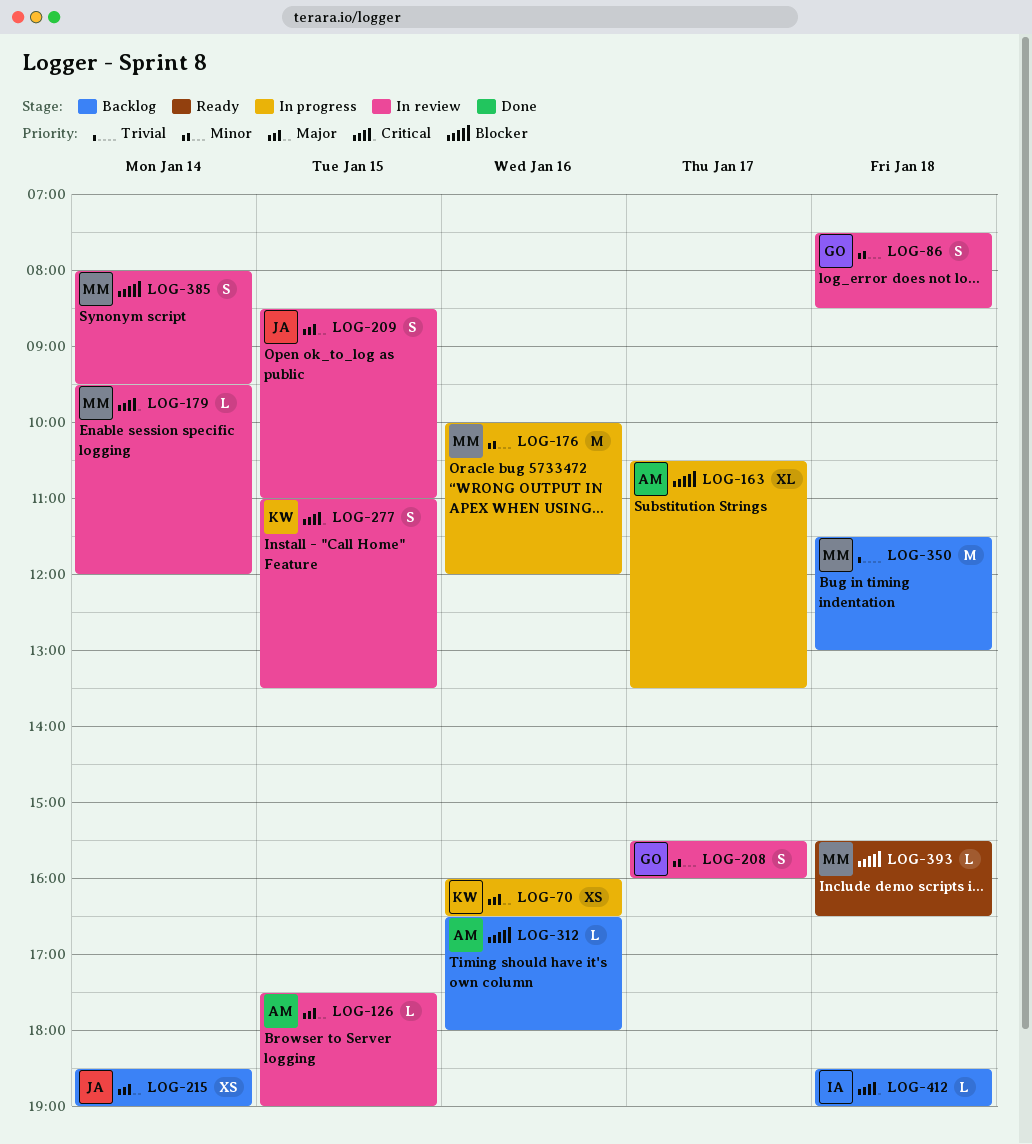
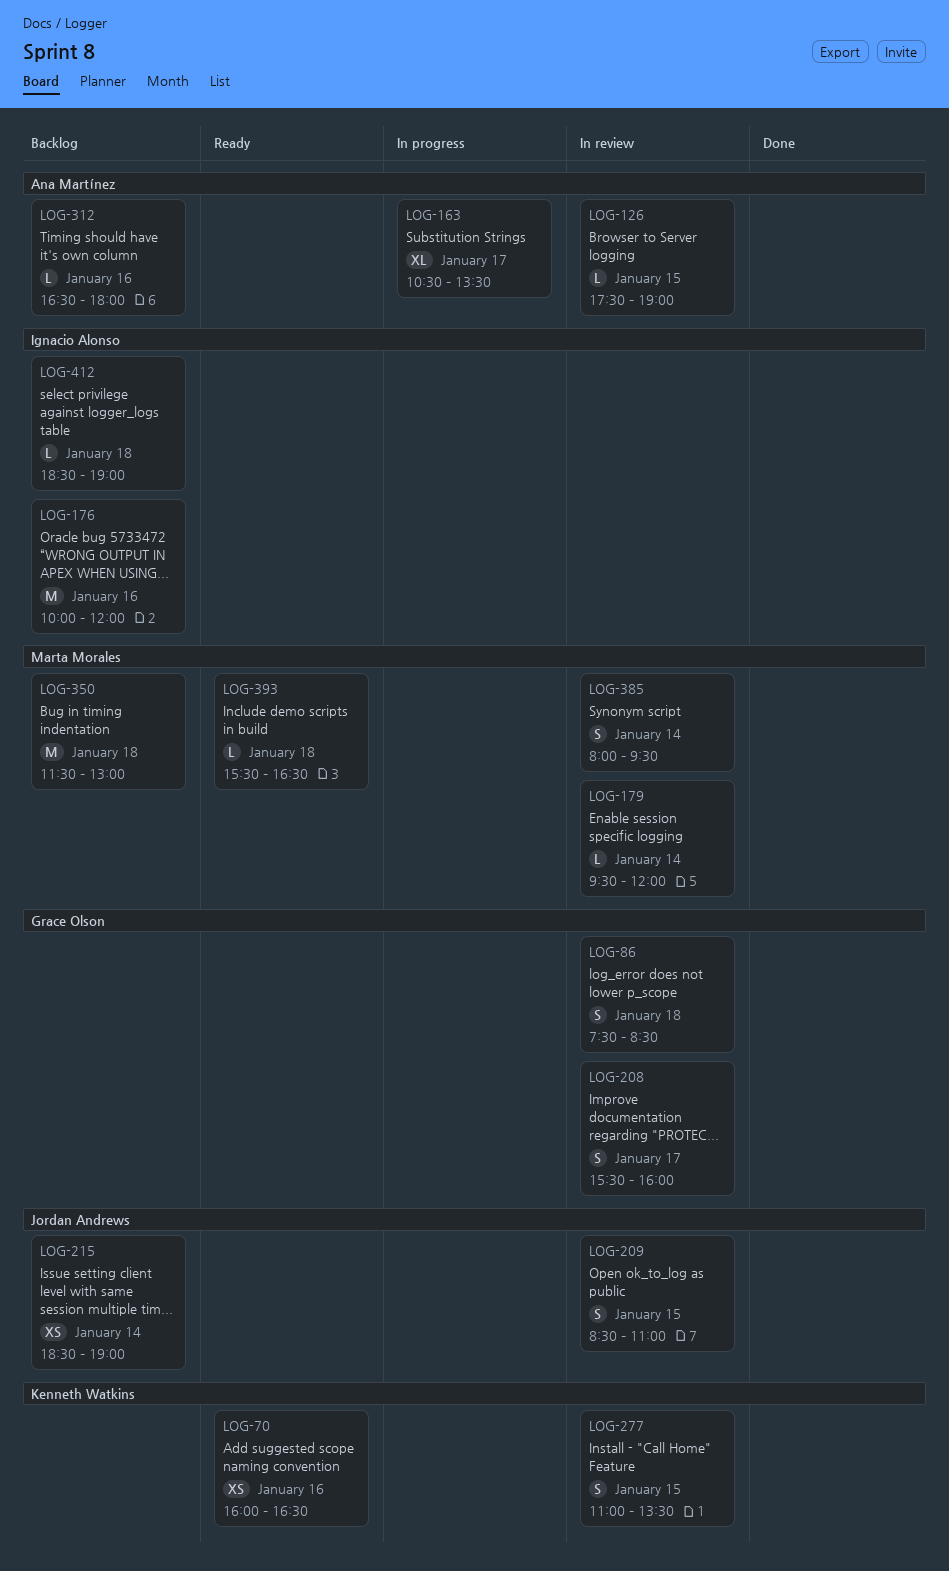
LOG-70, status: In progress -> Ready
LOG-176, status: In progress -> Backlog
LOG-176, owner: Marta Morales -> Ignacio Alonso

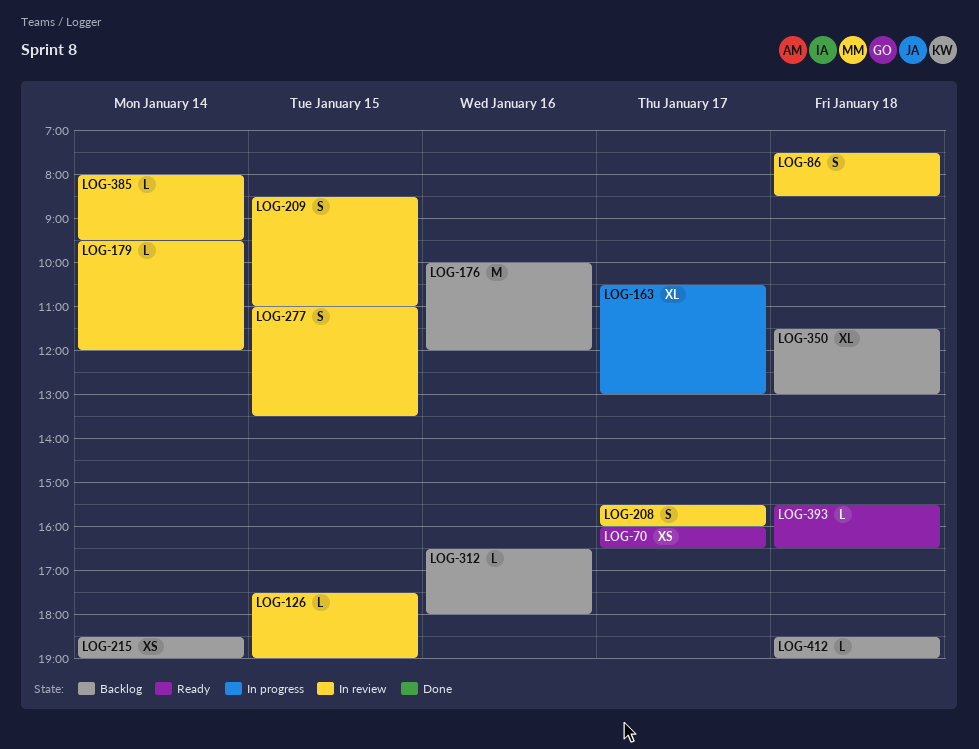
LOG-70, day: Jan 16 -> Jan 17
LOG-163, ends: 13:30 -> 13:00
LOG-350, estimate: M -> XL
LOG-385, estimate: S -> L

